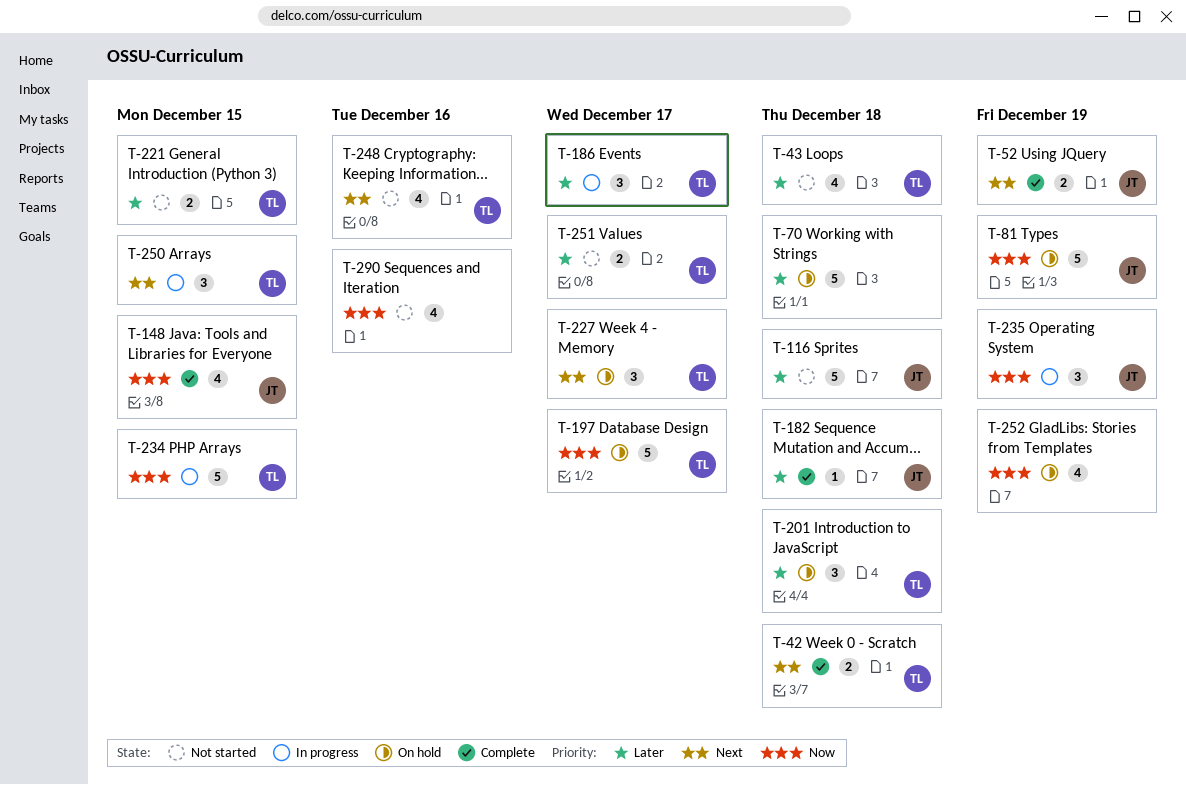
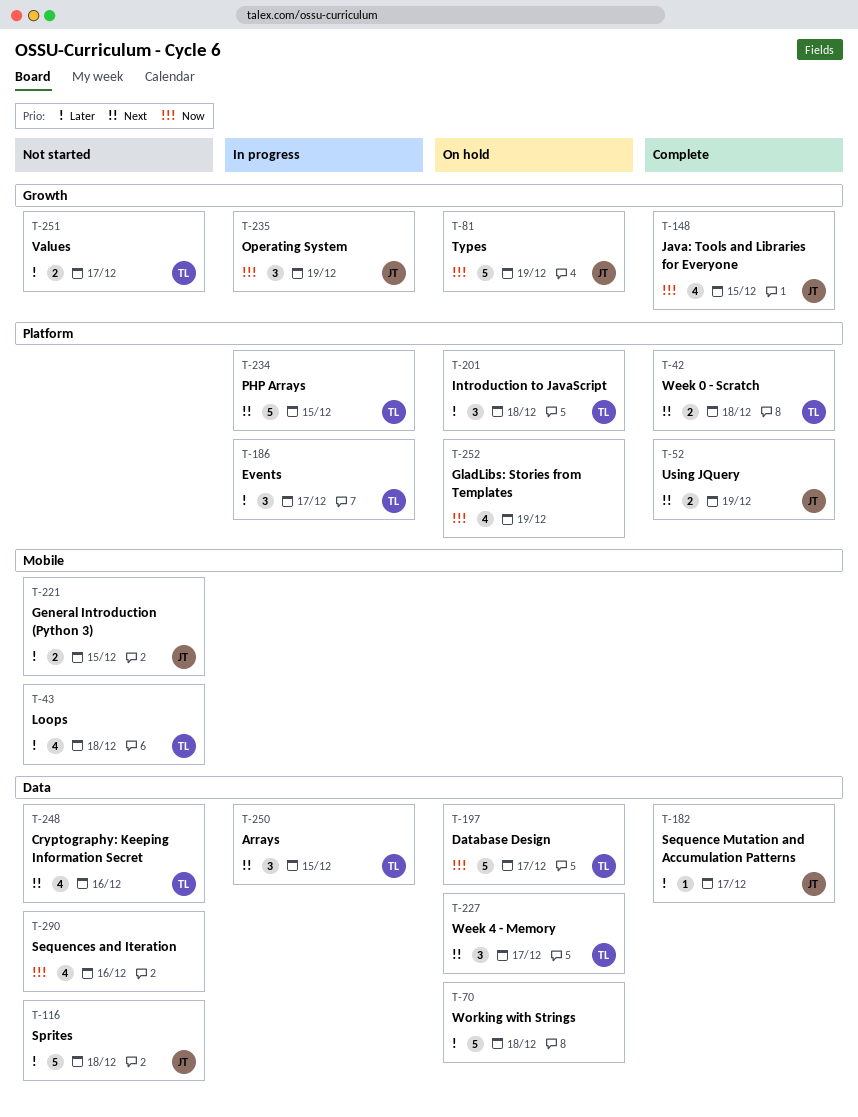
T-182, due: Dec 18 -> Dec 17
T-221, owner: TL -> JT
T-234, priority: Now -> Next

